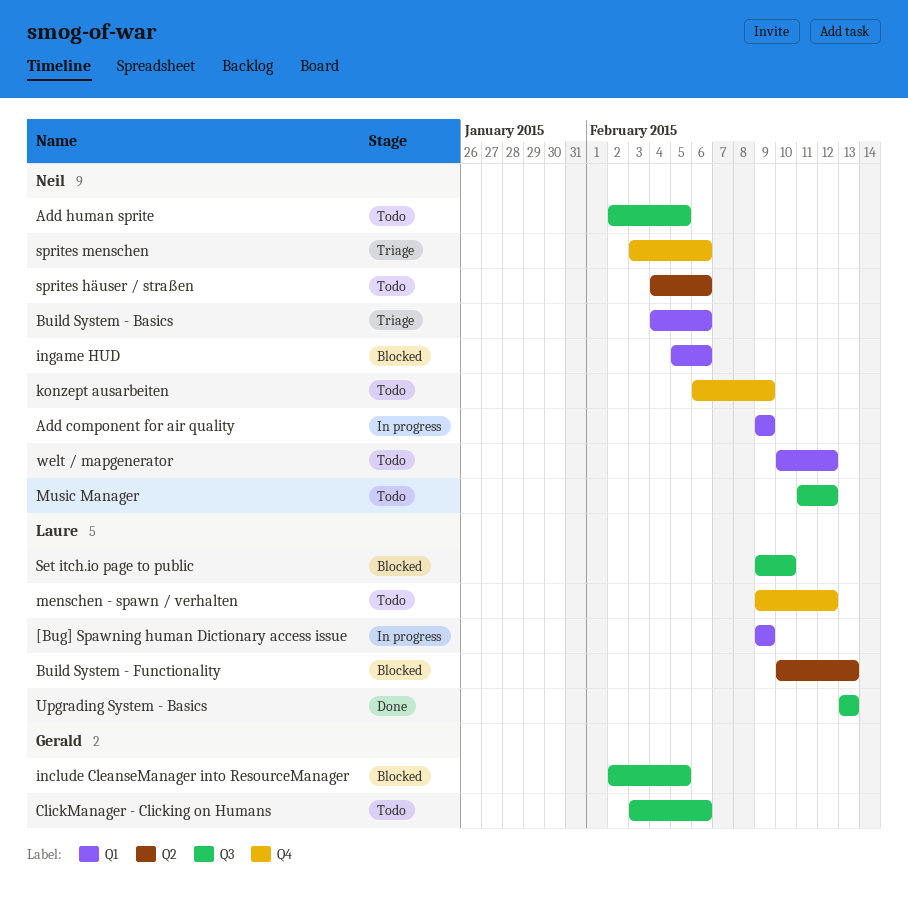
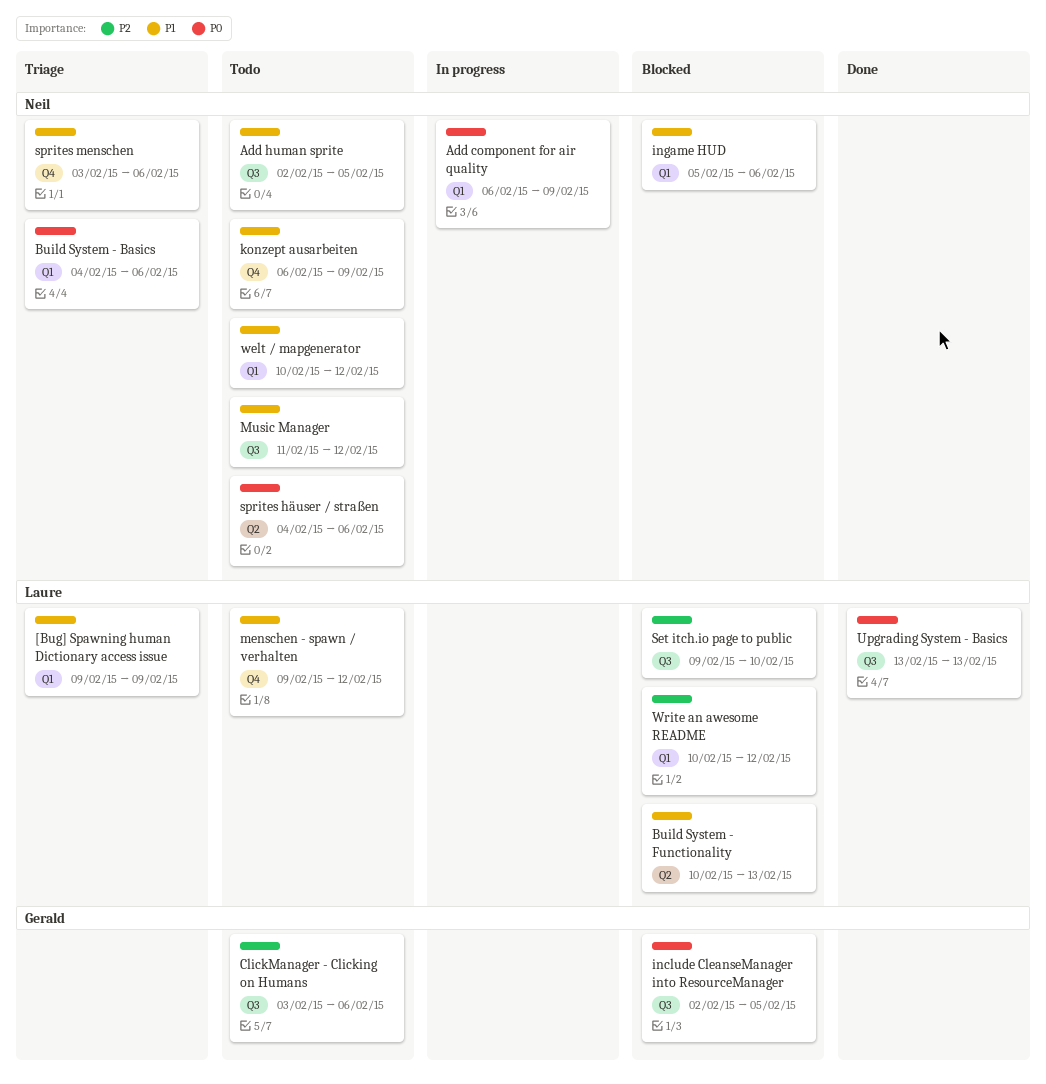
[Bug] Spawning human Dictionary access issue, status: In progress -> Triage
Add component for air quality, start: Feb 9 -> Feb 6
Write an awesome README: none -> present

